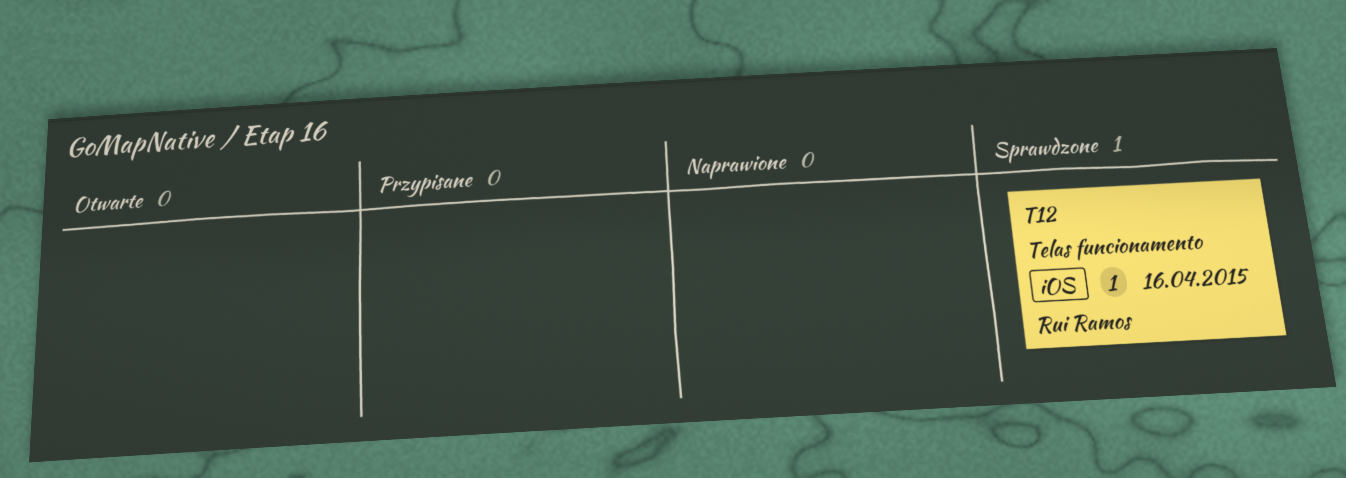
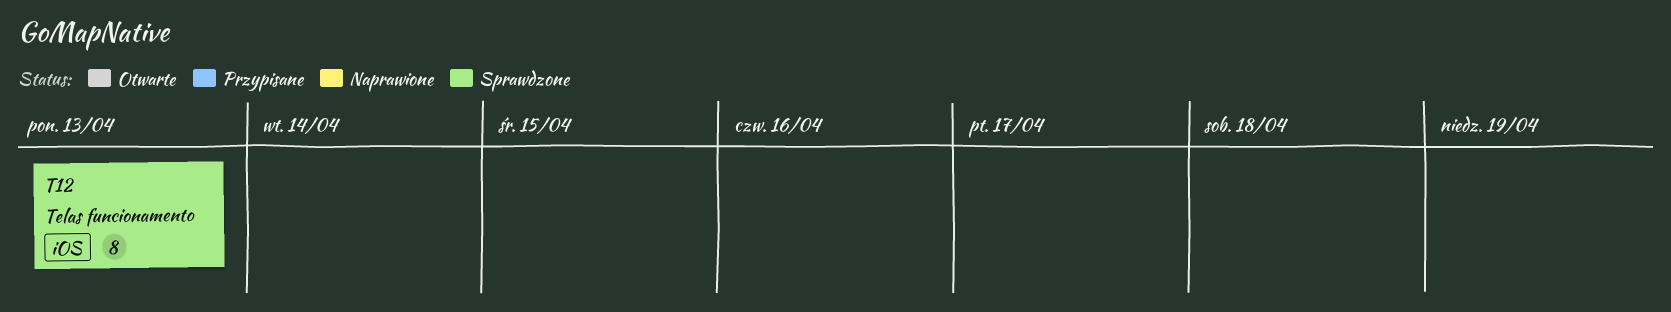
T12, estimate: 1 -> 8
T12, due: Apr 16 -> Apr 13

